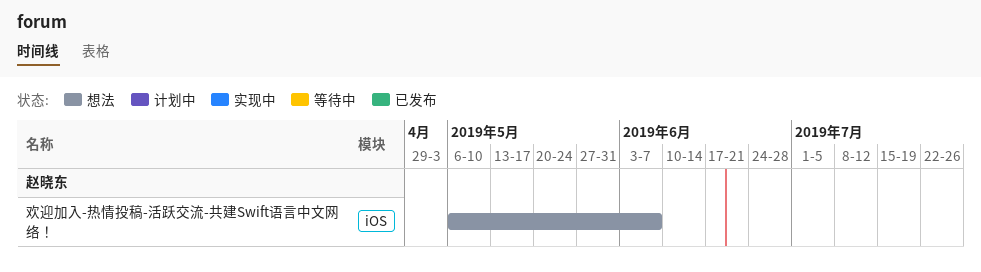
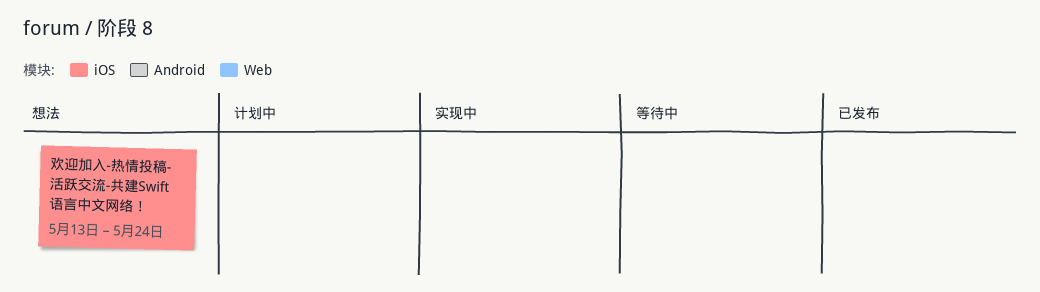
欢迎加入-热情投稿-活跃交流-共建Swift语言中文网络！, start: May 6 -> May 13
欢迎加入-热情投稿-活跃交流-共建Swift语言中文网络！, due: Jun 7 -> May 24

